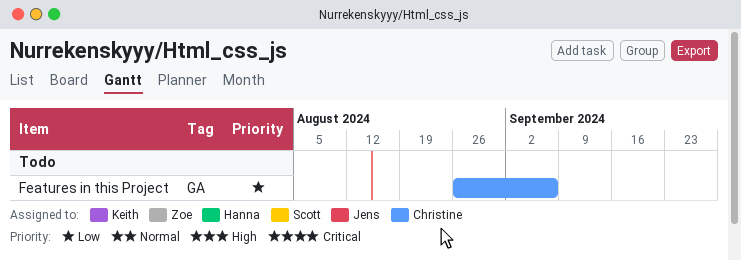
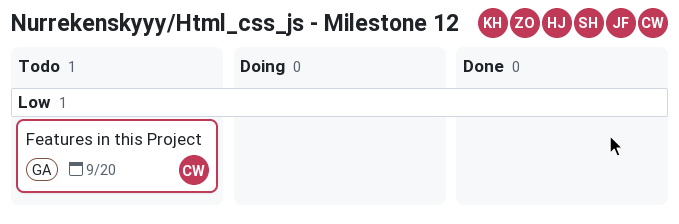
Features in this Project, due: Sep 6 -> Sep 20

